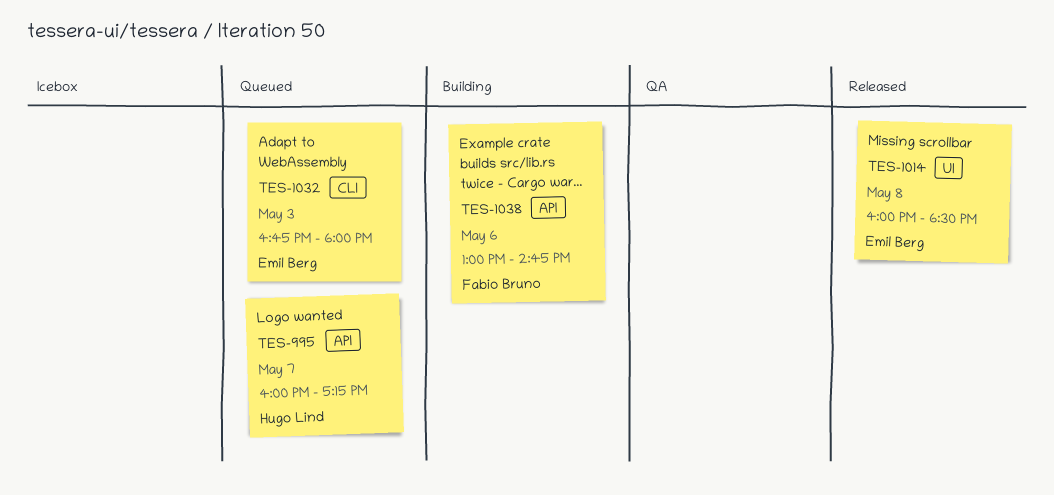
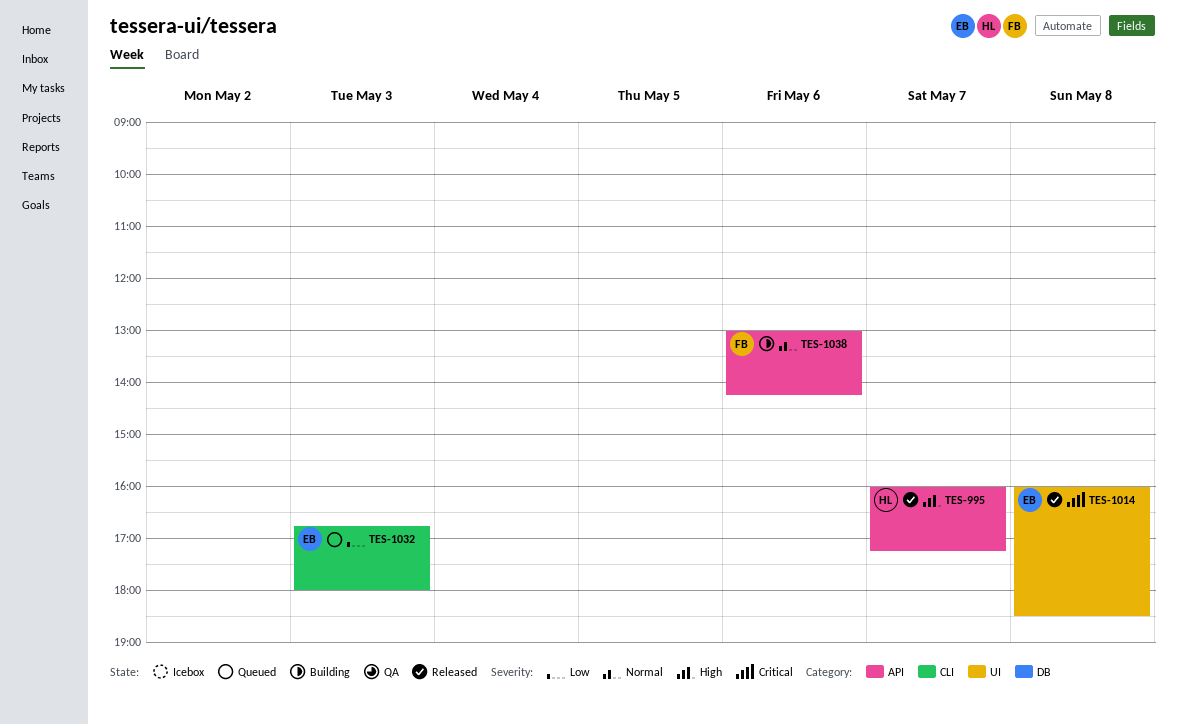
TES-995, status: Queued -> Released
TES-1038, ends: 14:45 -> 14:15

